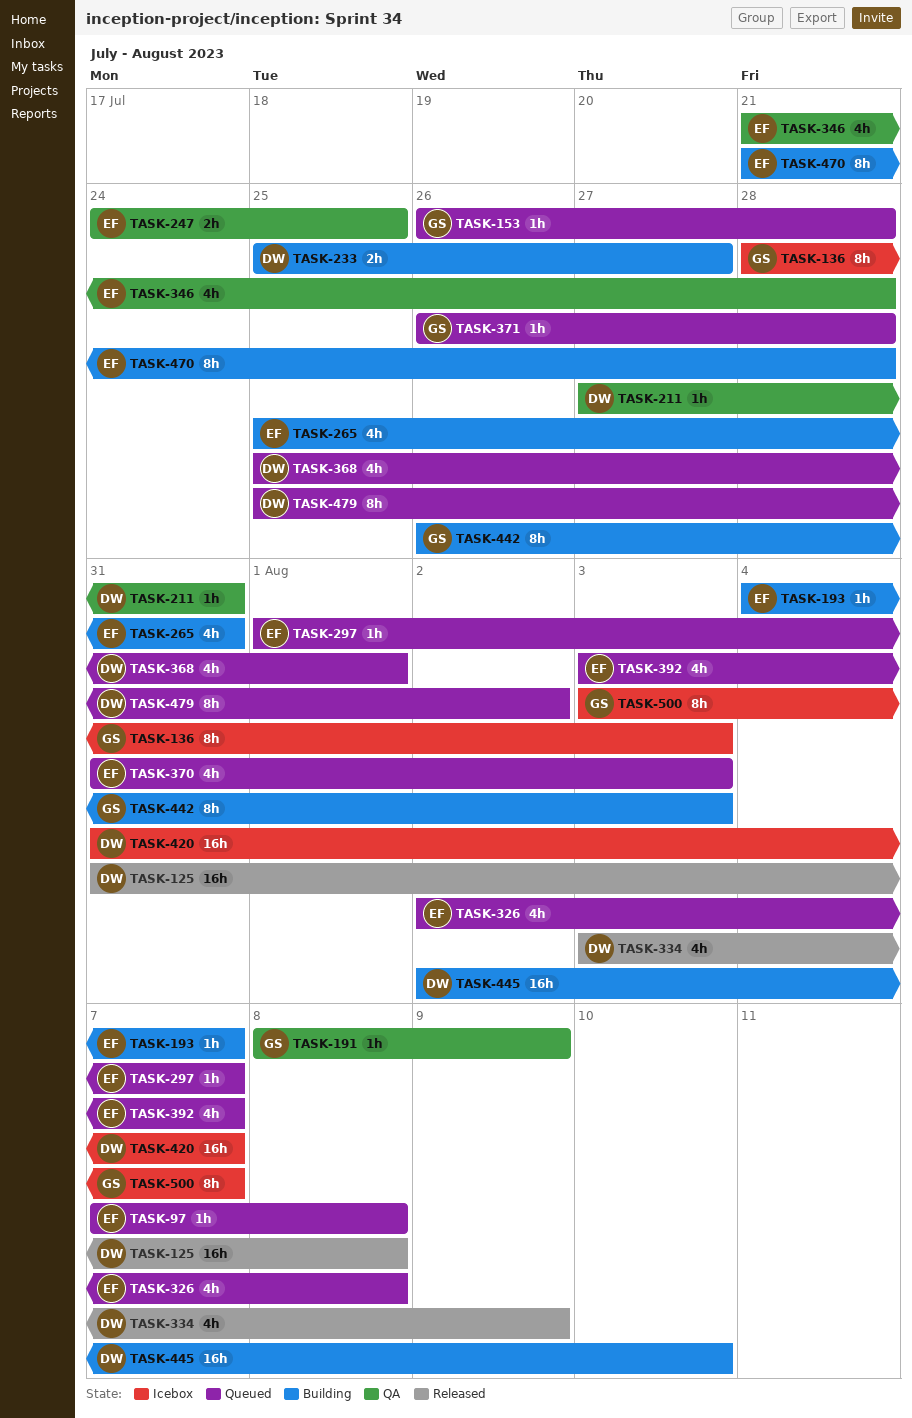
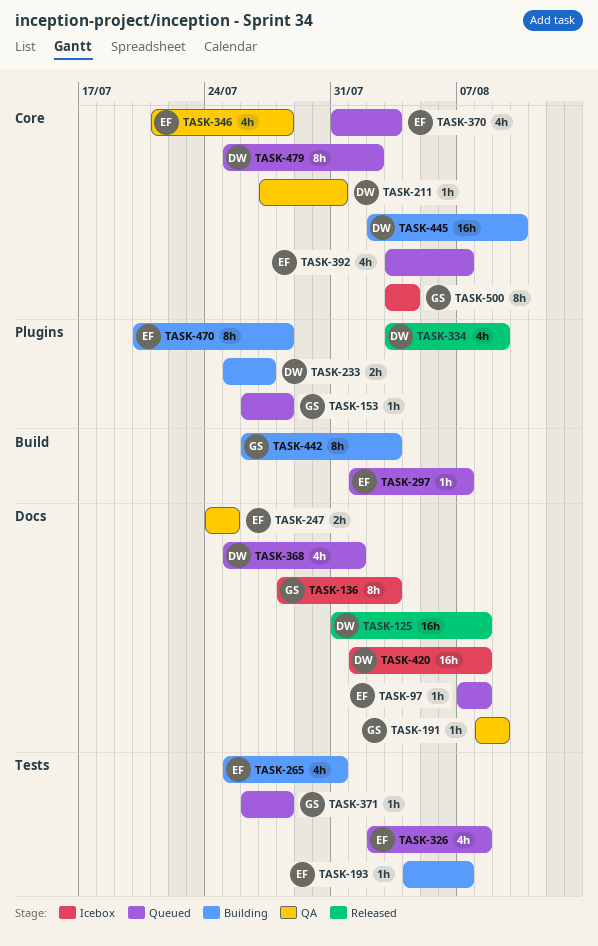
TASK-420, start: Jul 31 -> Aug 1
TASK-420, due: Aug 7 -> Aug 8
TASK-470, start: Jul 21 -> Jul 20
TASK-500, due: Aug 7 -> Aug 4

